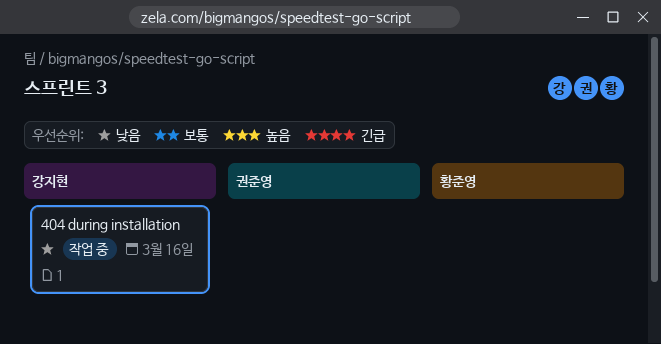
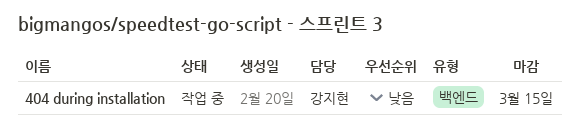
404 during installation, due: Mar 16 -> Mar 15

